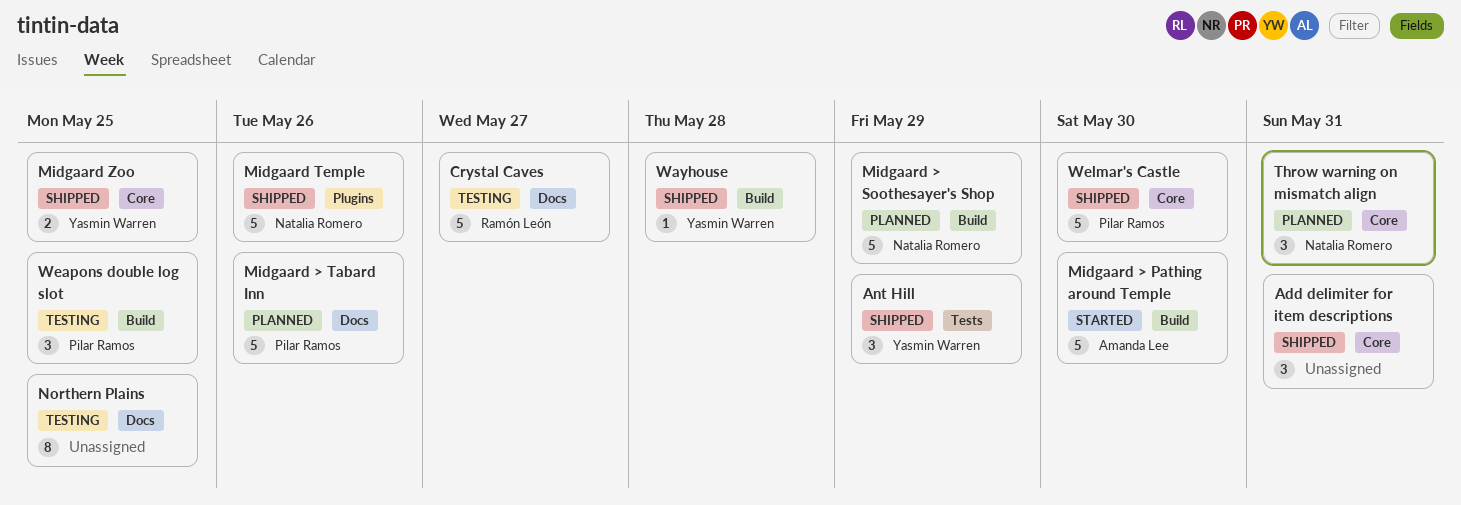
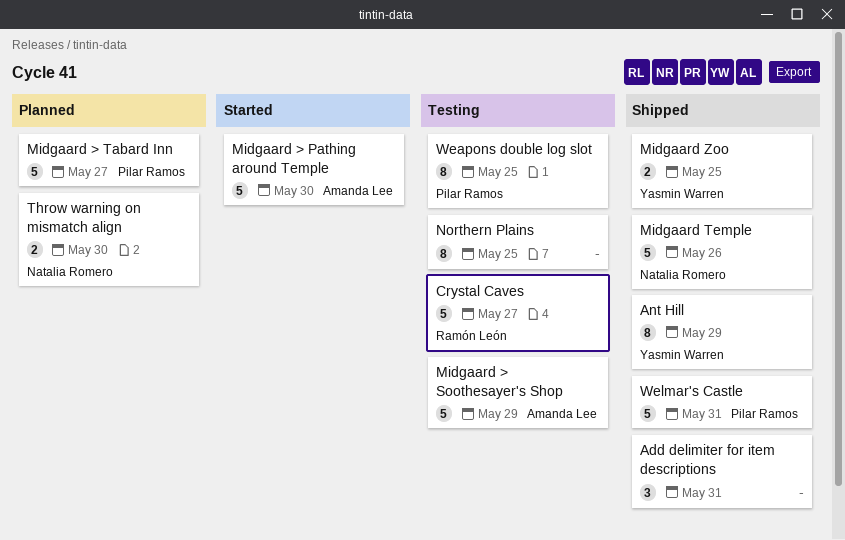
Ant Hill, estimate: 3 -> 8
Midgaard > Soothesayer's Shop, status: Planned -> Testing
Midgaard > Soothesayer's Shop, owner: Natalia Romero -> Amanda Lee
Midgaard > Tabard Inn, due: May 26 -> May 27
Throw warning on mismatch align, estimate: 3 -> 2
Throw warning on mismatch align, due: May 31 -> May 30
Wayhouse: present -> none
Weapons double log slot, estimate: 3 -> 8
Welmar's Castle, due: May 30 -> May 31

